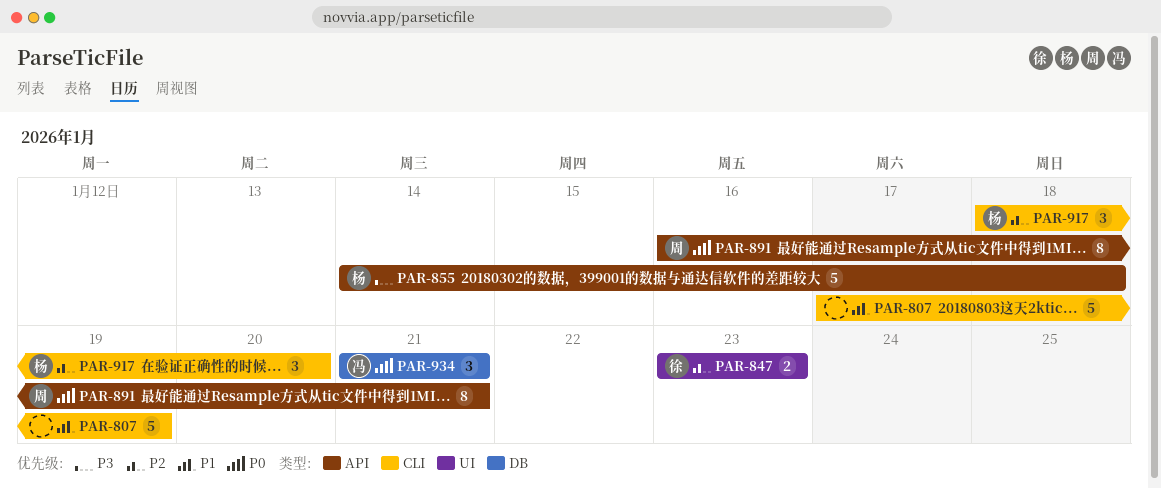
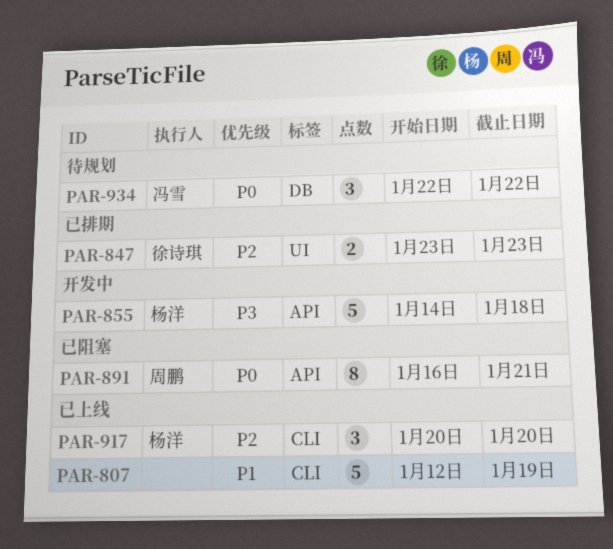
PAR-807, start: Jan 17 -> Jan 12
PAR-917, start: Jan 18 -> Jan 20
PAR-934, start: Jan 21 -> Jan 22
PAR-934, due: Jan 21 -> Jan 22

